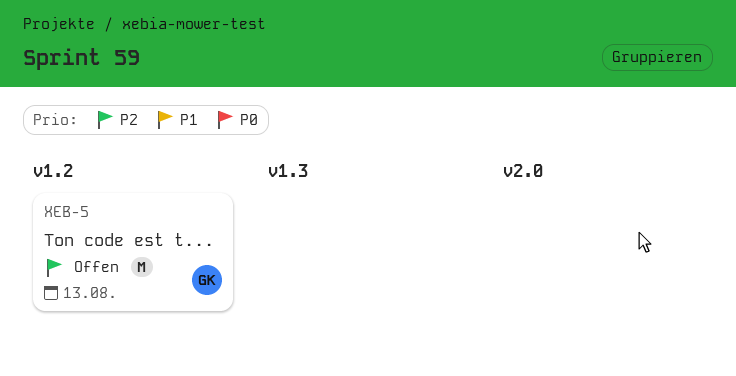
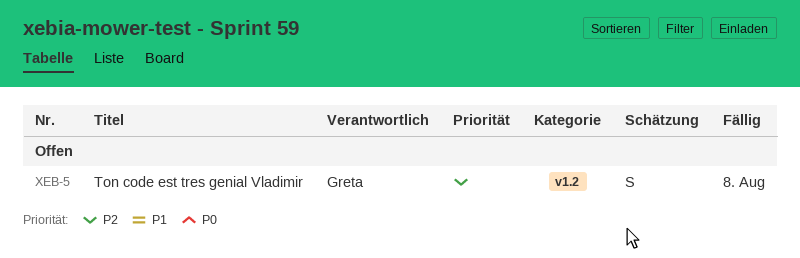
XEB-5, estimate: M -> S
XEB-5, due: Aug 13 -> Aug 8

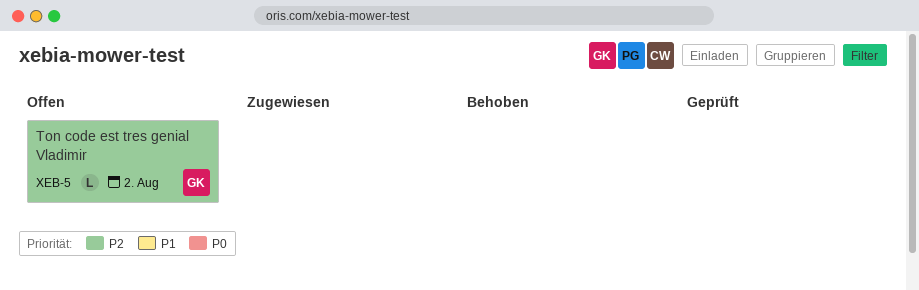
XEB-5, estimate: S -> L
XEB-5, due: Aug 8 -> Aug 2

